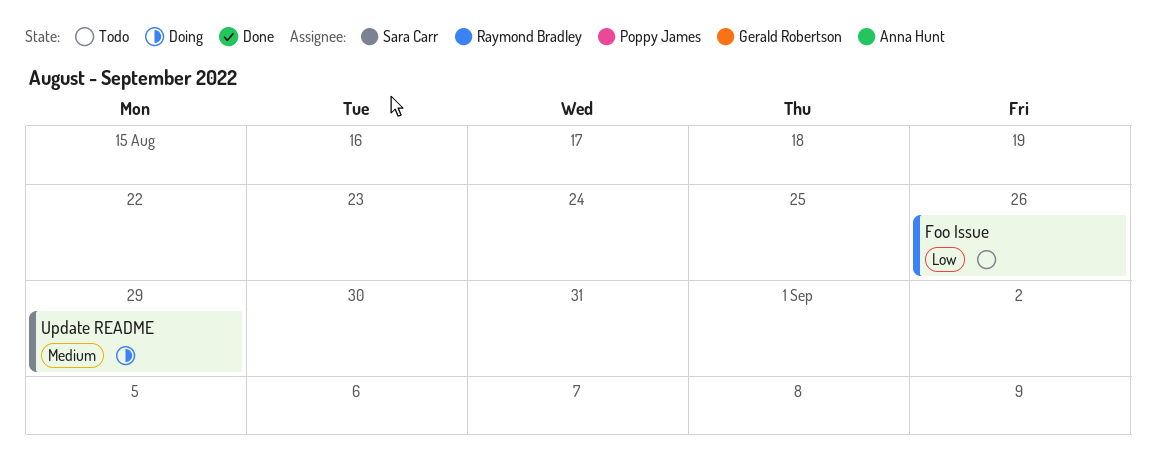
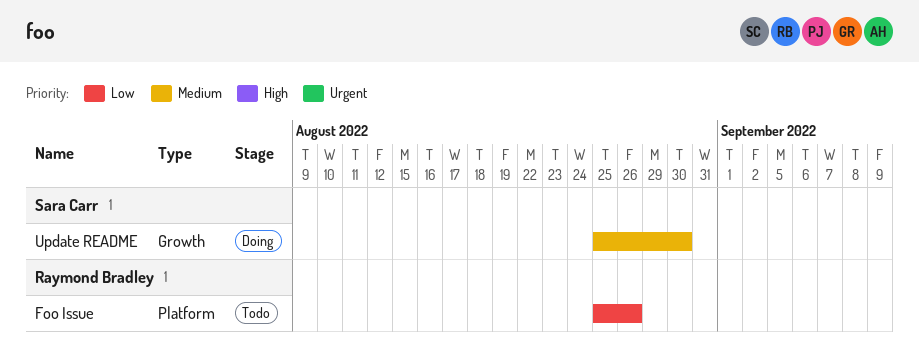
Update README, due: Aug 29 -> Aug 30

